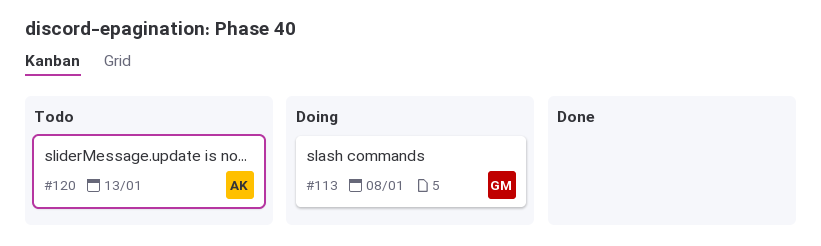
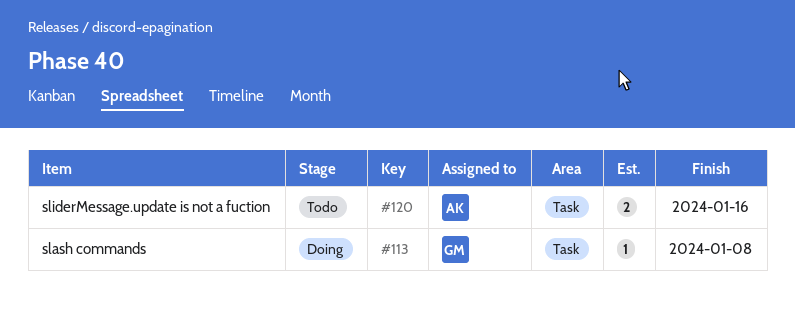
#120, due: Jan 13 -> Jan 16

